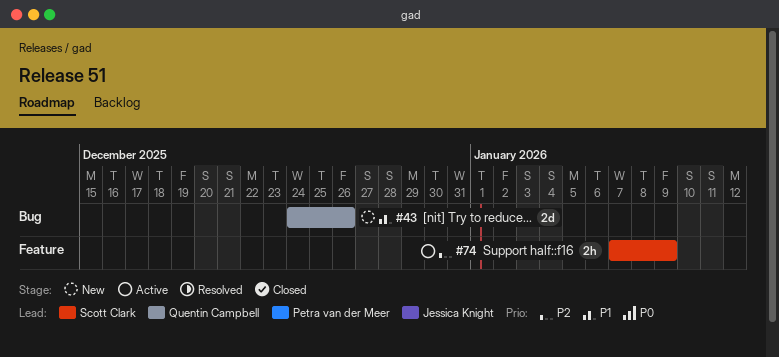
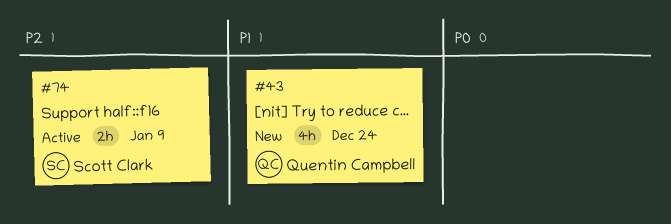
#43, estimate: 2d -> 4h
#43, due: Dec 26 -> Dec 24

